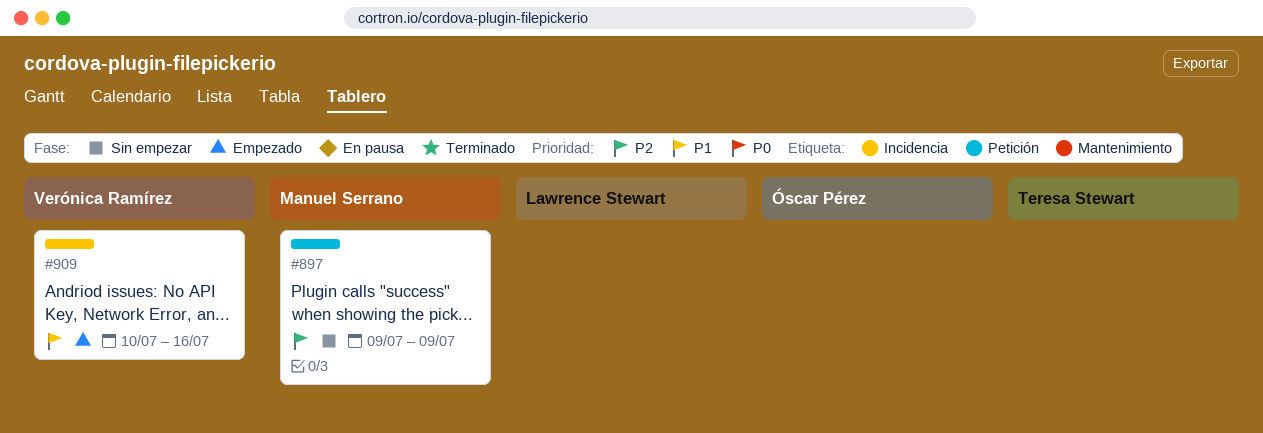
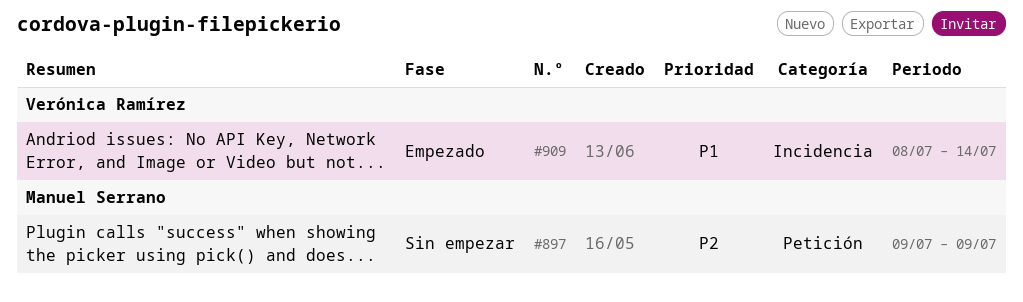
#909, start: Jul 10 -> Jul 8
#909, due: Jul 16 -> Jul 14

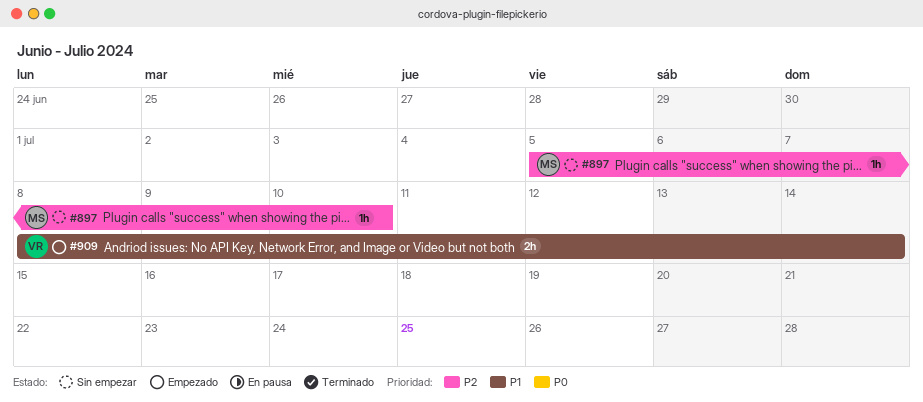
#897, start: Jul 9 -> Jul 5
#897, due: Jul 9 -> Jul 10

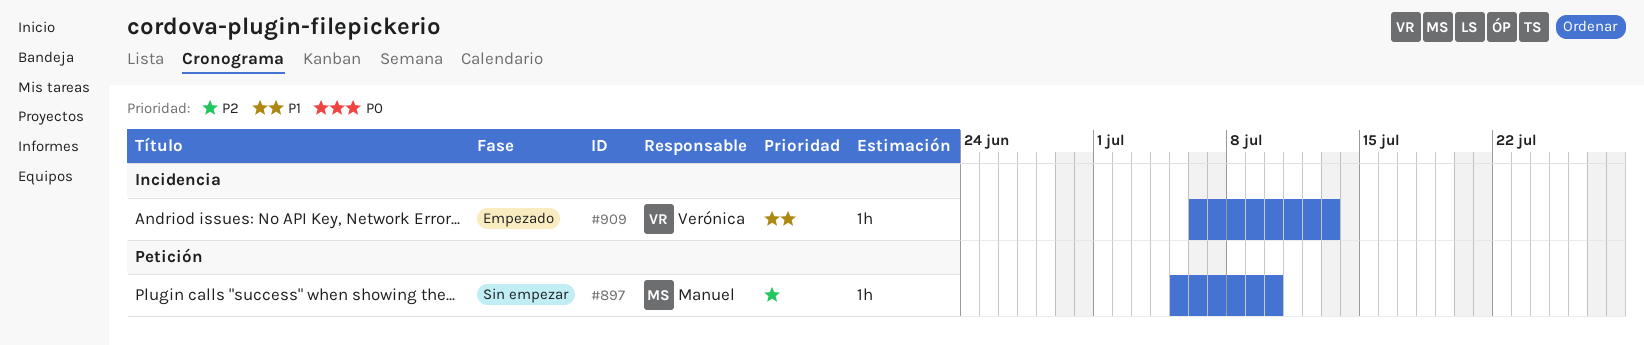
#909, estimate: 2h -> 1h
#909, start: Jul 8 -> Jul 6
#909, due: Jul 14 -> Jul 13

